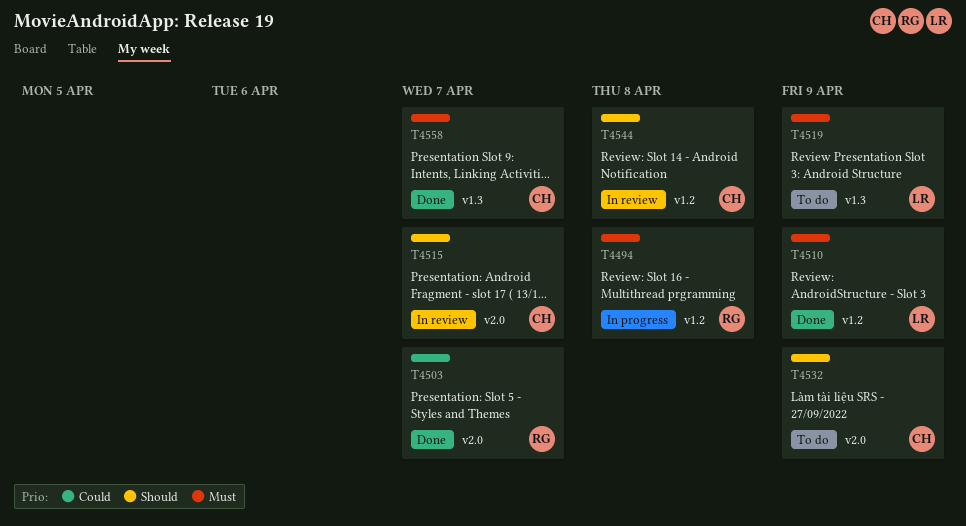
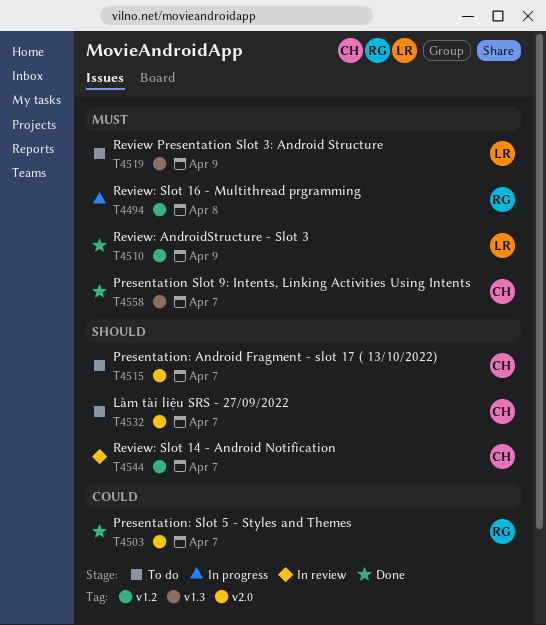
T4515, status: In review -> To do
T4532, due: Apr 9 -> Apr 7
T4544, due: Apr 8 -> Apr 7

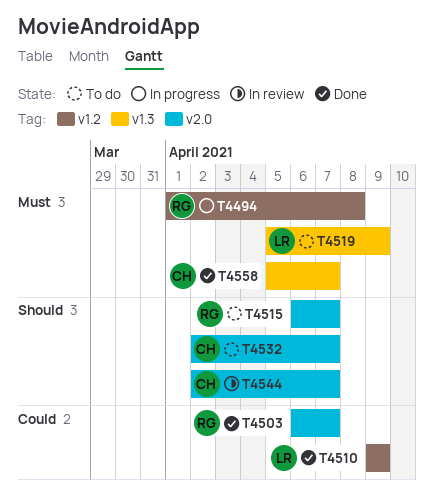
T4510, priority: Must -> Could
T4515, owner: CH -> RG
T4544, label: v1.2 -> v2.0

